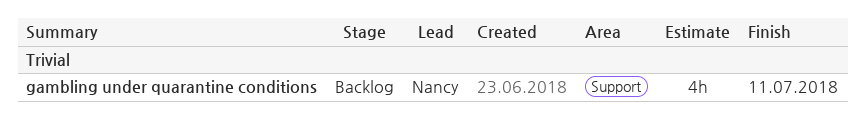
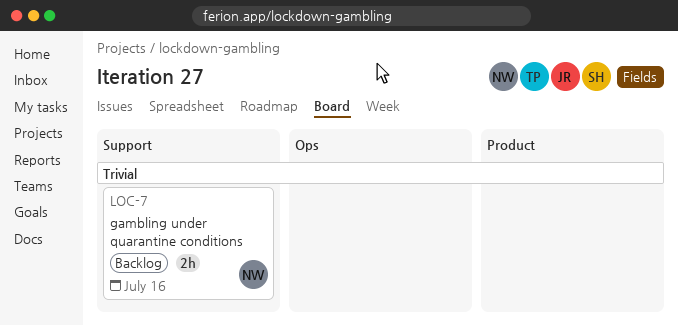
gambling under quarantine conditions, estimate: 4h -> 2h
gambling under quarantine conditions, due: Jul 11 -> Jul 16

